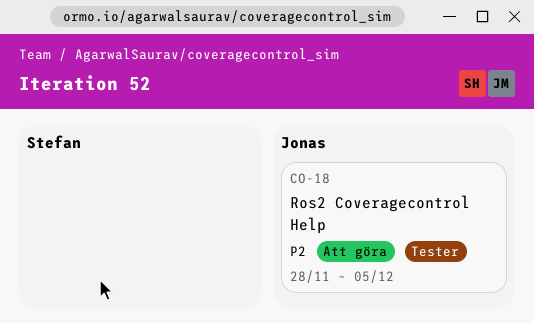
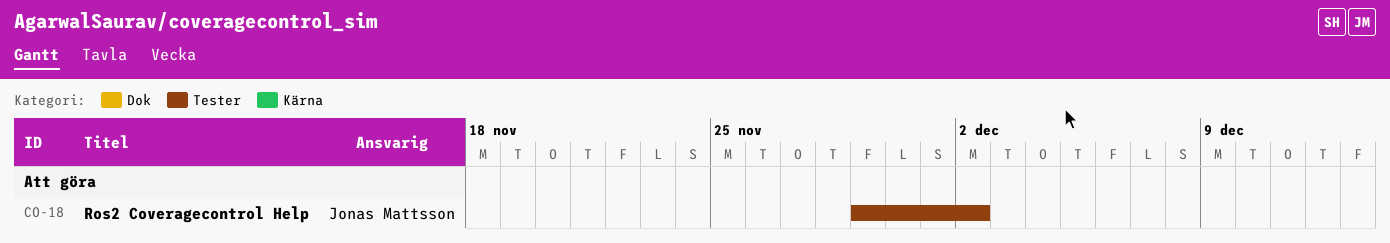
CO-18, start: Nov 28 -> Nov 29
CO-18, due: Dec 5 -> Dec 2

